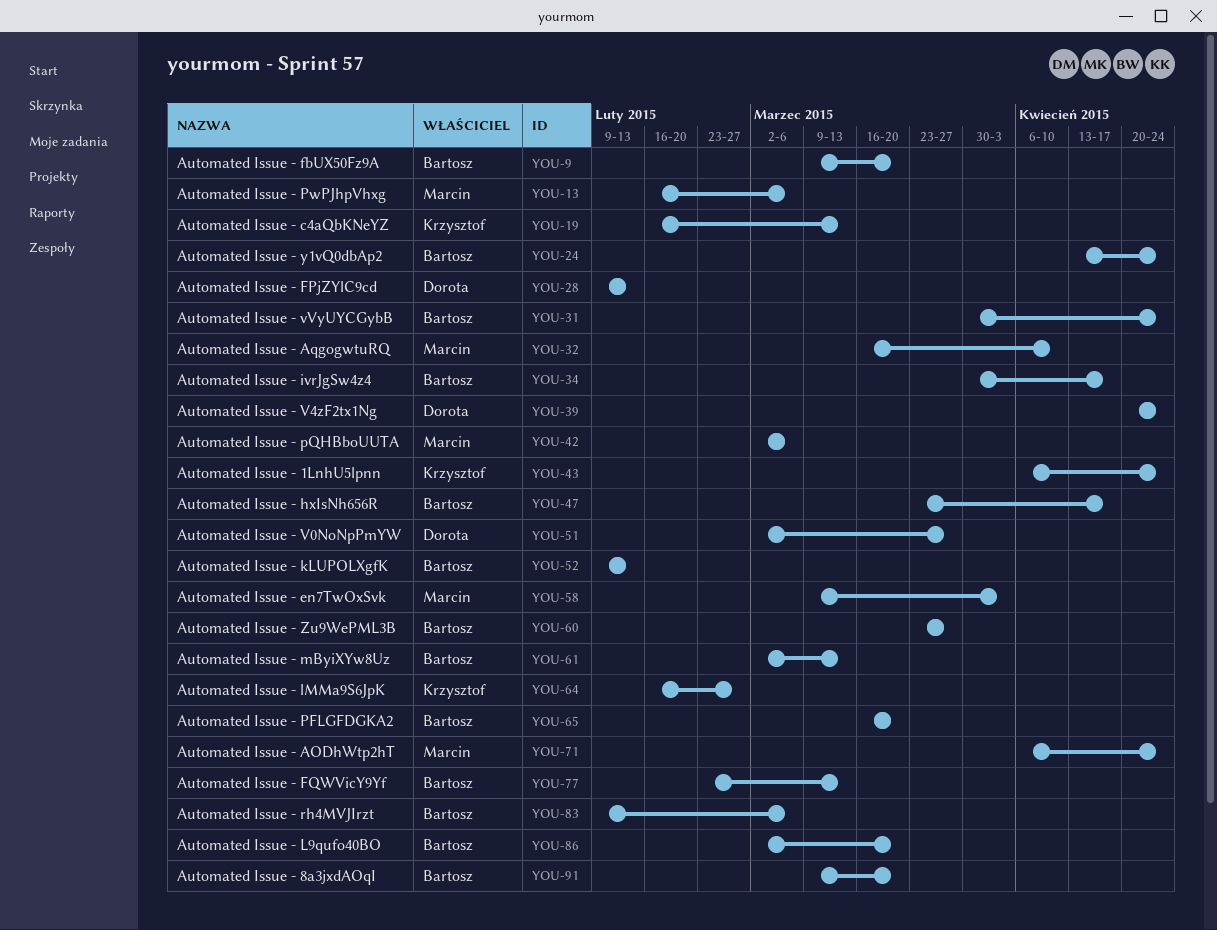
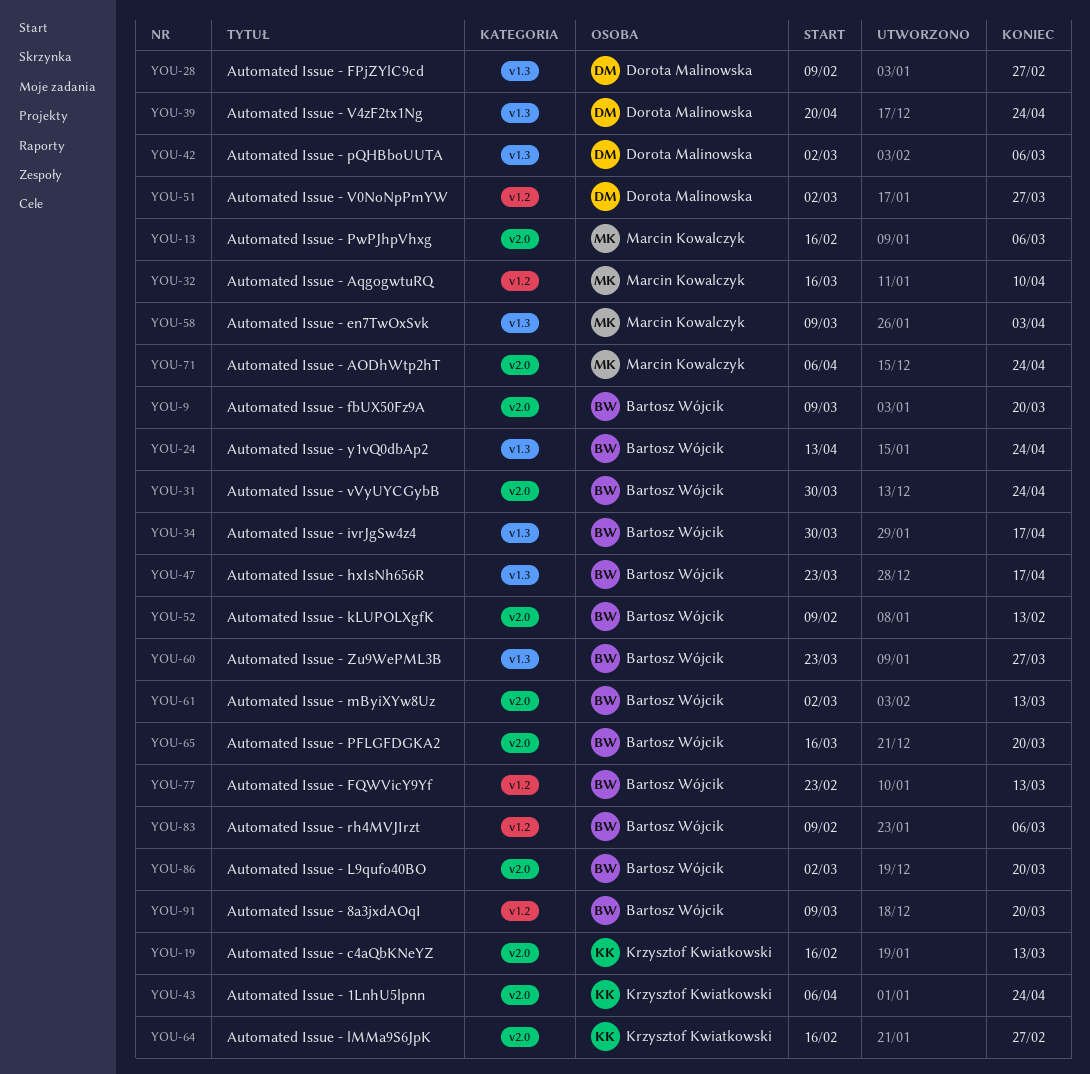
YOU-28, due: Feb 13 -> Feb 27
YOU-42, owner: Marcin Kowalczyk -> Dorota Malinowska

